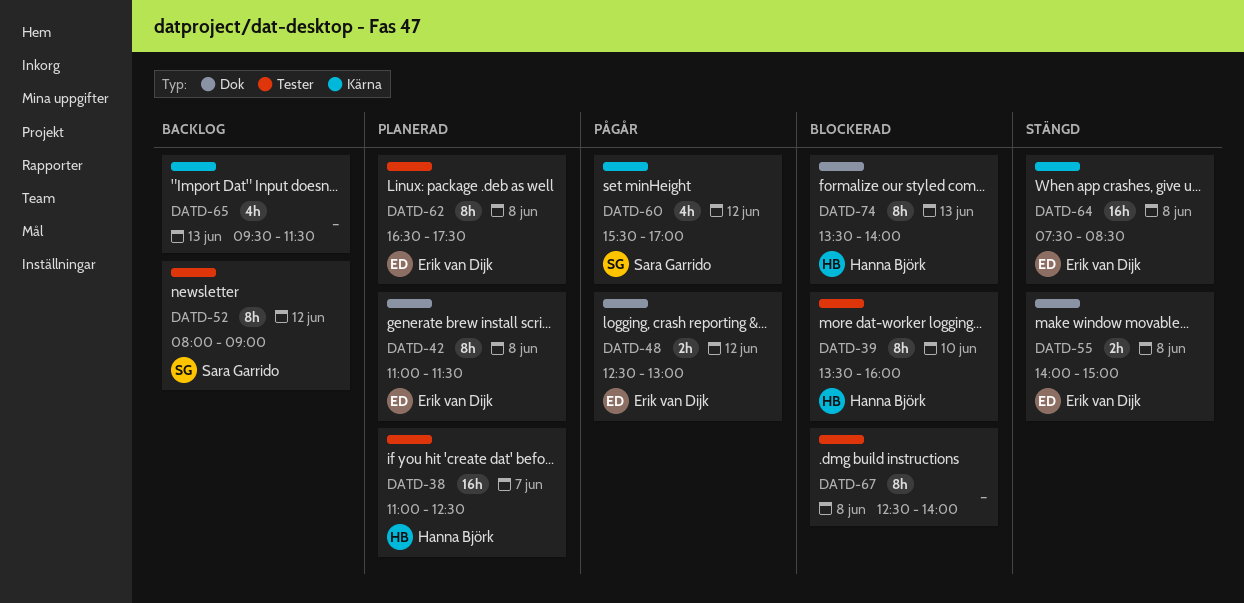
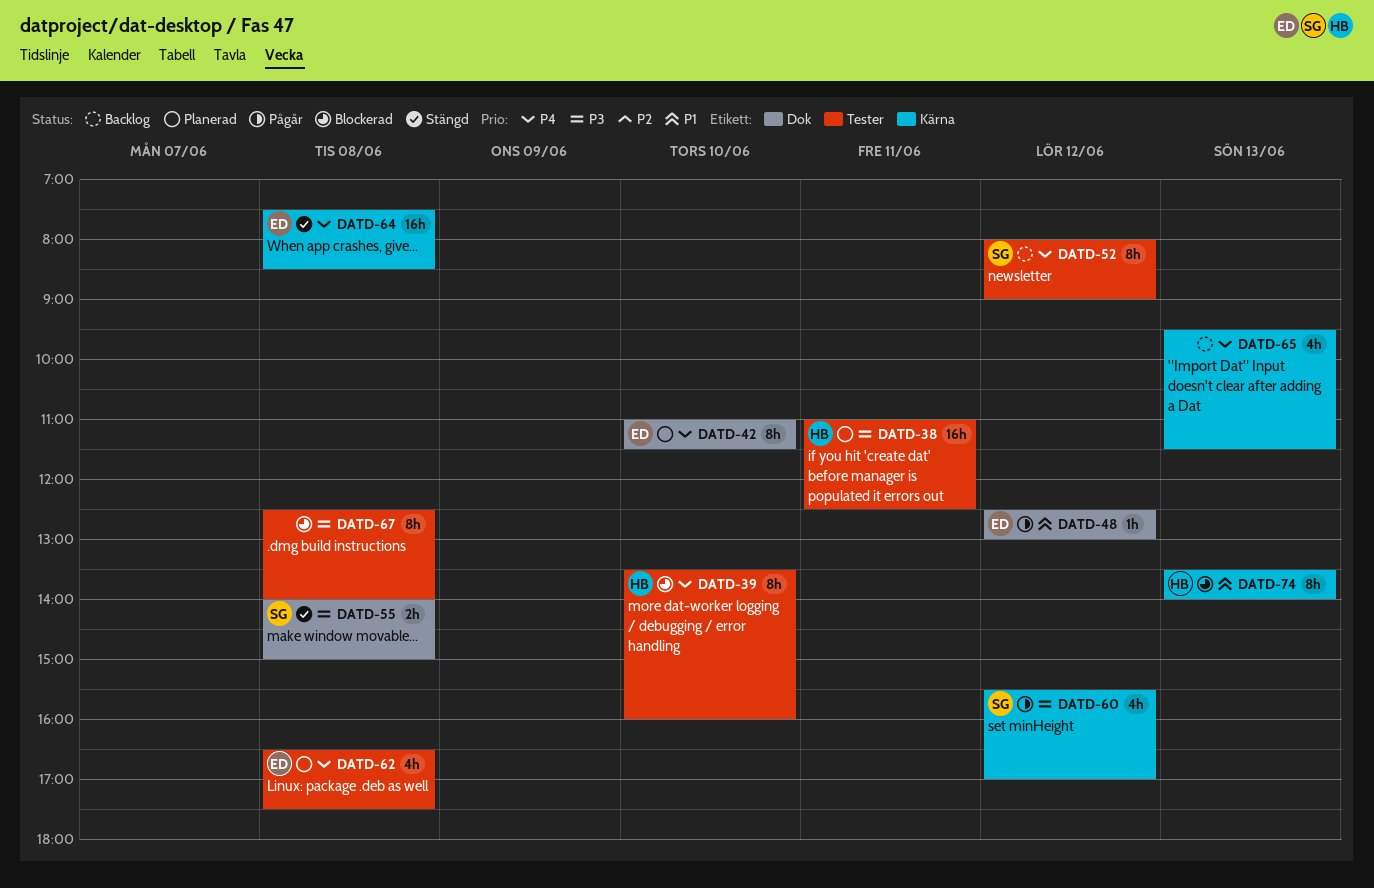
DATD-38, day: Jun 7 -> Jun 11
DATD-42, day: Jun 8 -> Jun 10
DATD-48, estimate: 2h -> 1h
DATD-55, owner: Erik van Dijk -> Sara Garrido
DATD-62, estimate: 8h -> 4h
DATD-74, label: Dok -> Kärna

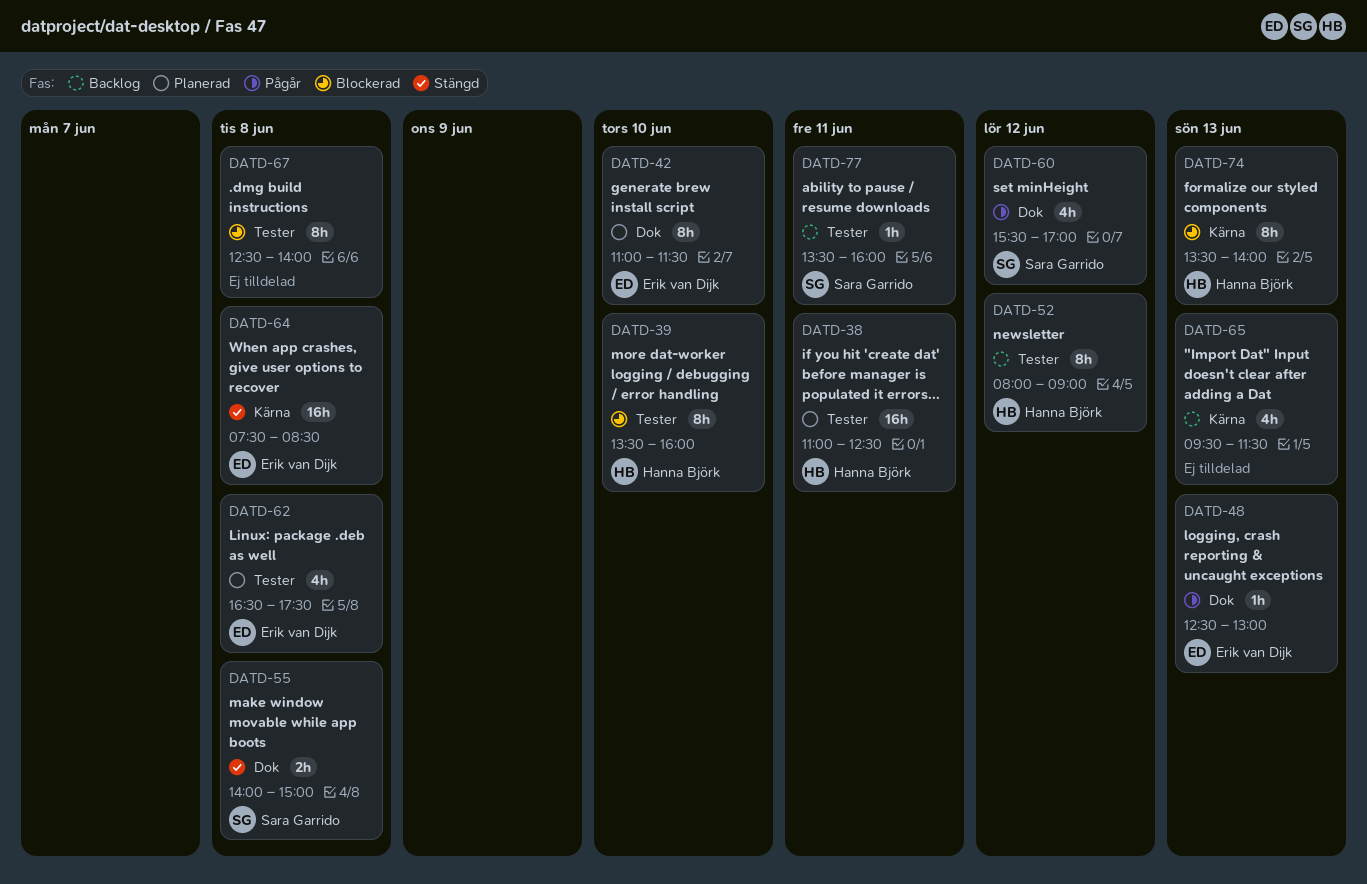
DATD-48, day: Jun 12 -> Jun 13
DATD-52, owner: Sara Garrido -> Hanna Björk
DATD-60, label: Kärna -> Dok
DATD-77: none -> present

